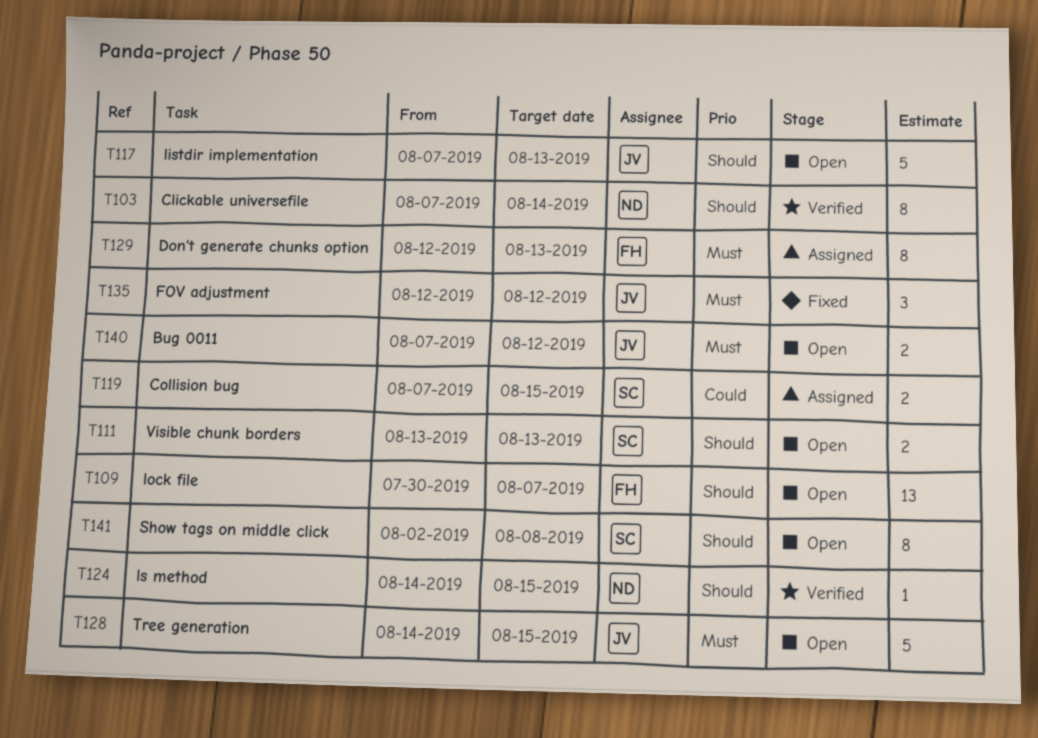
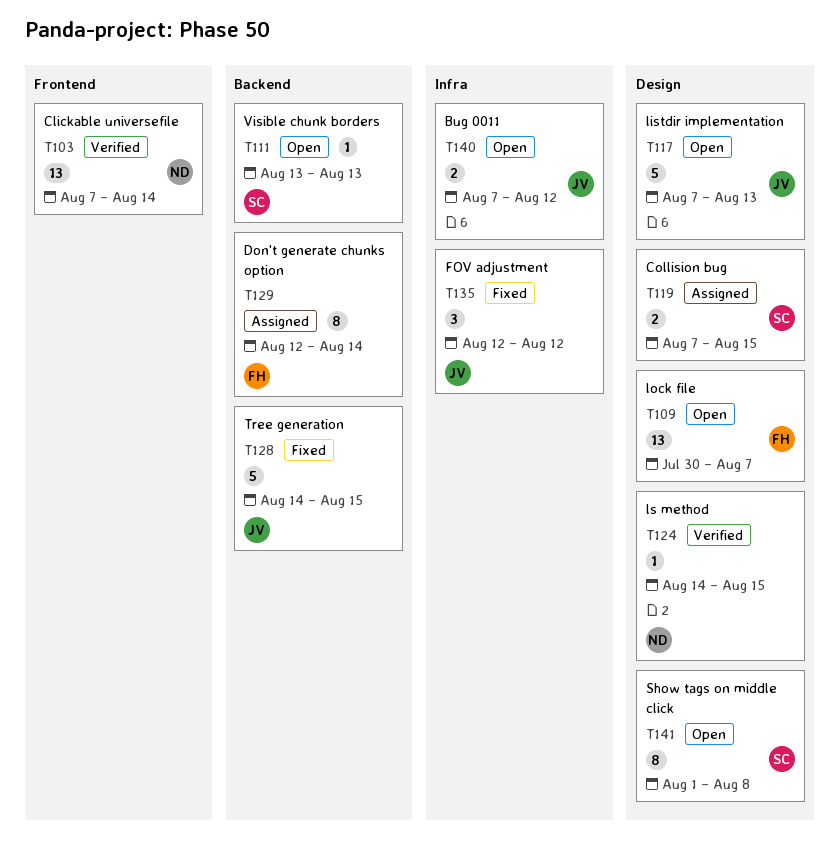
T103, estimate: 8 -> 13
T111, estimate: 2 -> 1
T128, status: Open -> Fixed
T129, due: Aug 13 -> Aug 14
T141, start: Aug 2 -> Aug 1

